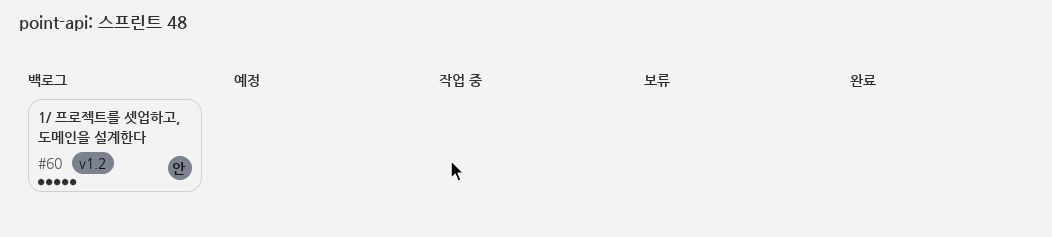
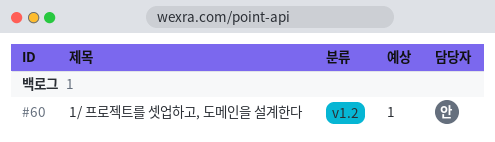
#60, estimate: 5 -> 1

